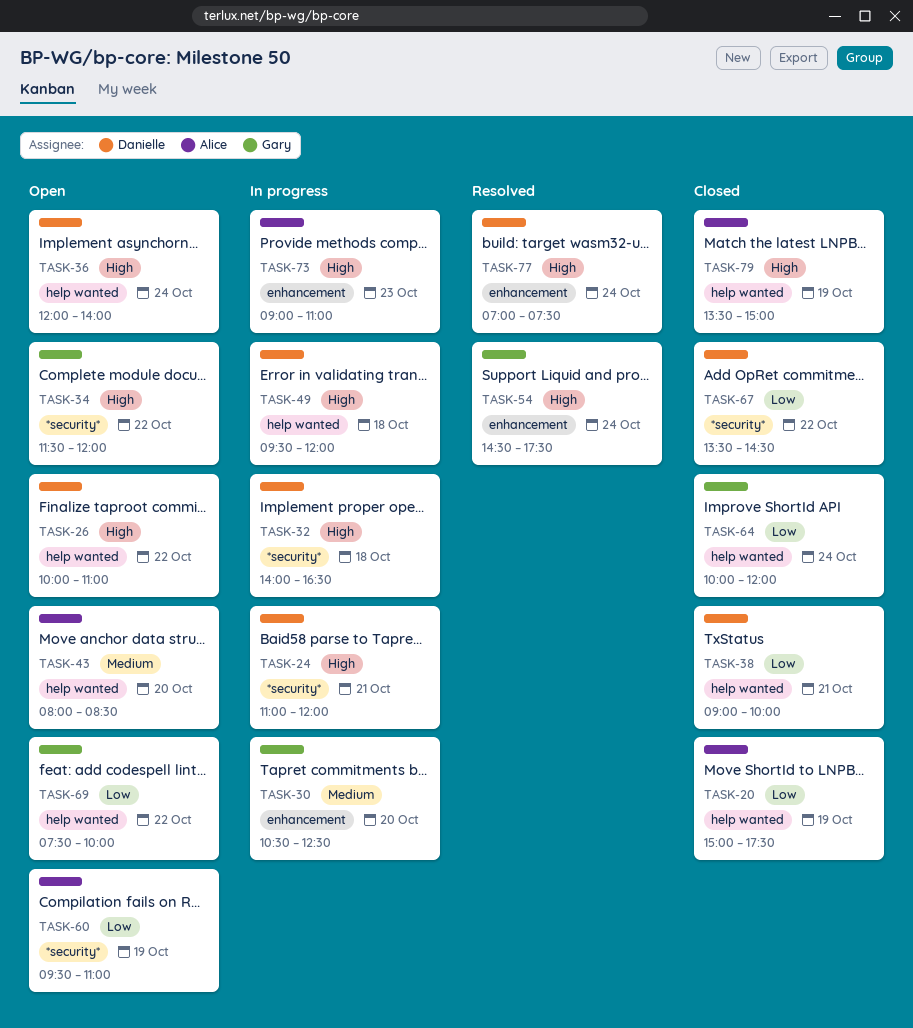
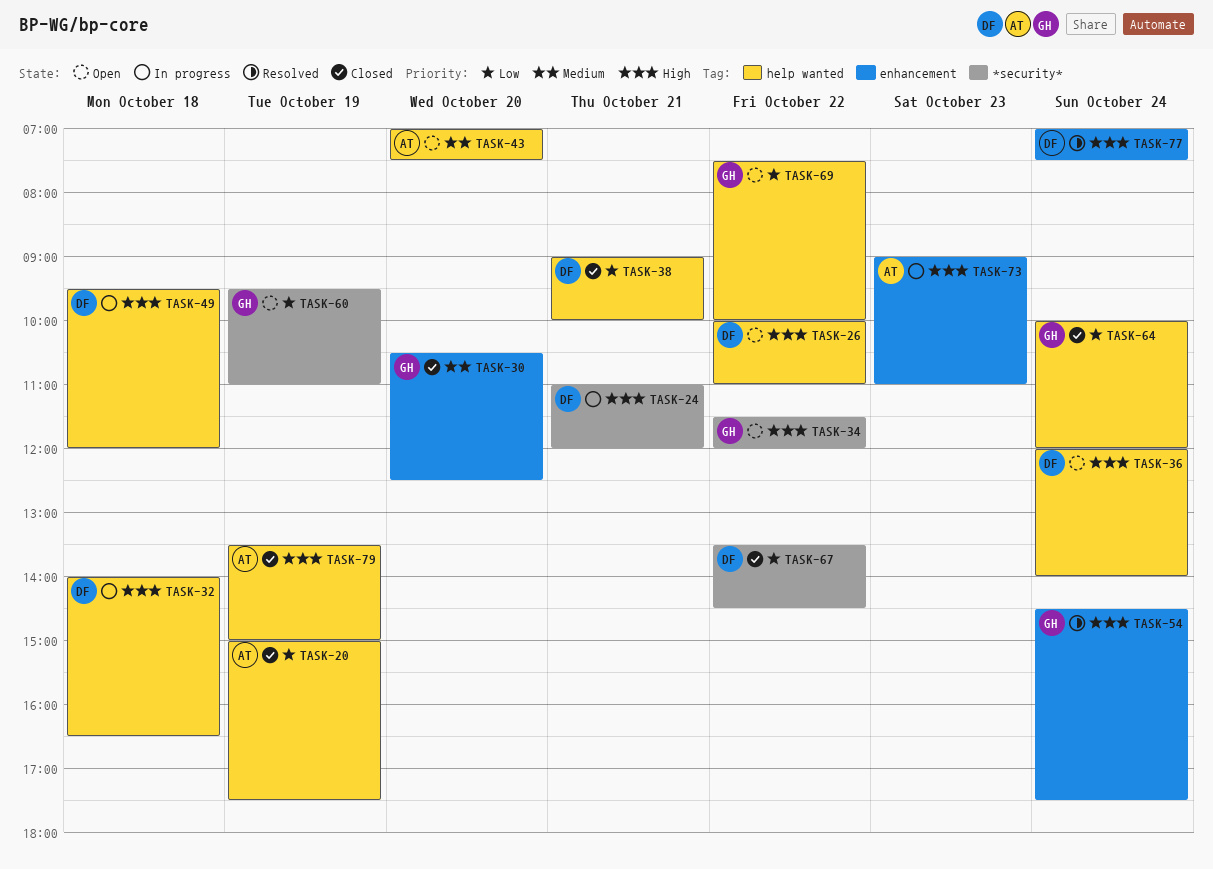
TASK-30, status: In progress -> Closed
TASK-32, label: *security* -> help wanted
TASK-43, begins: 08:00 -> 07:00
TASK-43, ends: 08:30 -> 07:30
TASK-60, owner: Alice -> Gary

